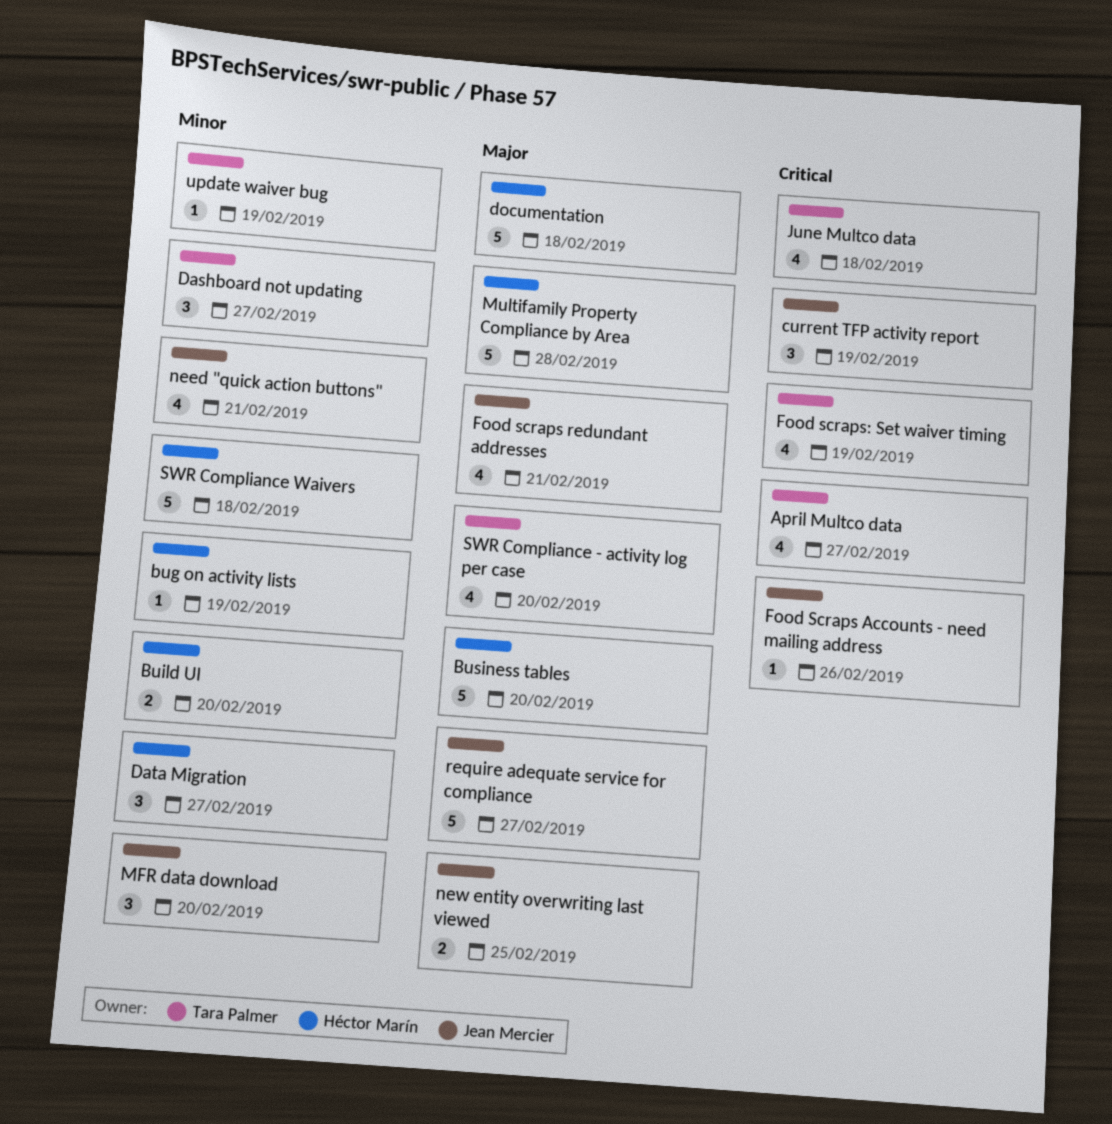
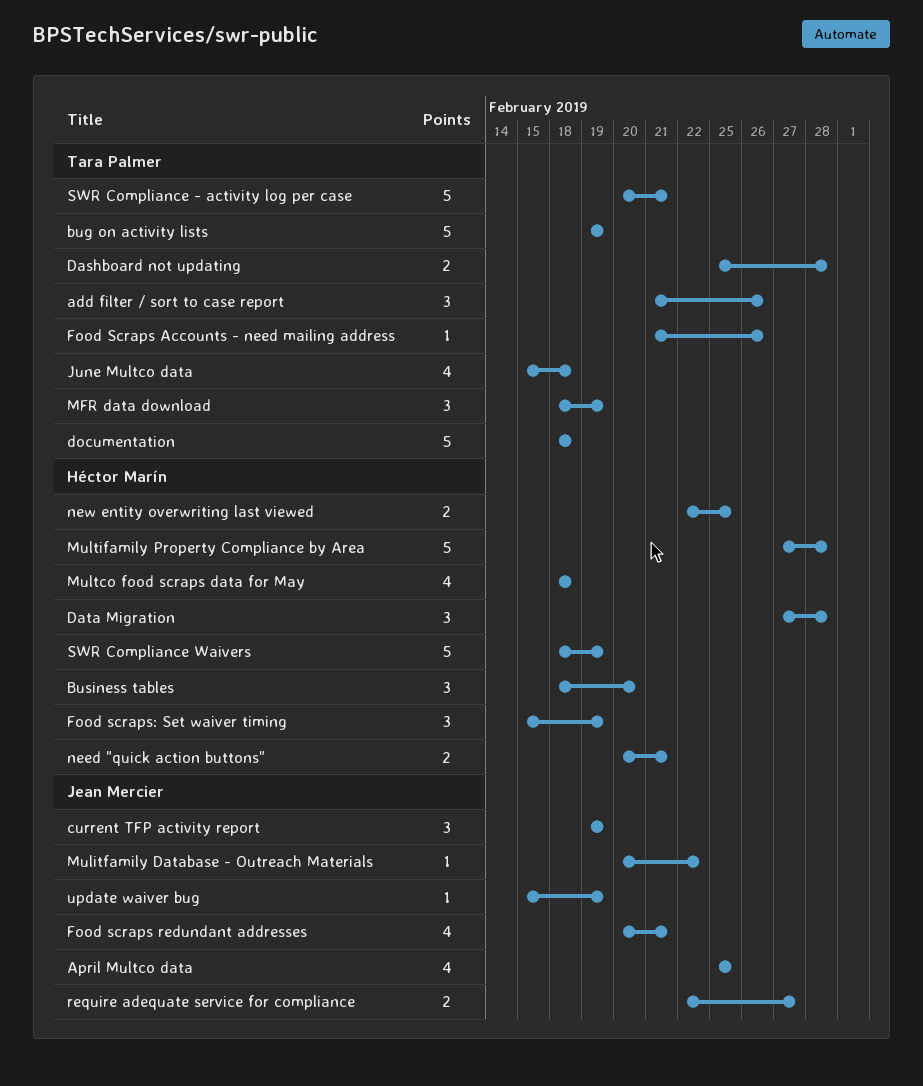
add filter / sort to case report: none -> present
April Multco data, owner: Tara Palmer -> Jean Mercier
April Multco data, due: Feb 27 -> Feb 25
bug on activity lists, owner: Héctor Marín -> Tara Palmer
bug on activity lists, estimate: 1 -> 5
Build UI: present -> none
Business tables, estimate: 5 -> 3
Dashboard not updating, estimate: 3 -> 2
Dashboard not updating, due: Feb 27 -> Feb 28
Data Migration, due: Feb 27 -> Feb 28
documentation, owner: Héctor Marín -> Tara Palmer
Food Scraps Accounts - need mailing address, owner: Jean Mercier -> Tara Palmer
Food scraps: Set waiver timing, owner: Tara Palmer -> Héctor Marín
Food scraps: Set waiver timing, estimate: 4 -> 3
MFR data download, owner: Jean Mercier -> Tara Palmer
MFR data download, due: Feb 20 -> Feb 19
Mulitfamily Database - Outreach Materials: none -> present
Multco food scraps data for May: none -> present
need "quick action buttons", owner: Jean Mercier -> Héctor Marín
need "quick action buttons", estimate: 4 -> 2
new entity overwriting last viewed, owner: Jean Mercier -> Héctor Marín
require adequate service for compliance, estimate: 5 -> 2
SWR Compliance - activity log per case, estimate: 4 -> 5
SWR Compliance - activity log per case, due: Feb 20 -> Feb 21
SWR Compliance Waivers, due: Feb 18 -> Feb 19
update waiver bug, owner: Tara Palmer -> Jean Mercier

